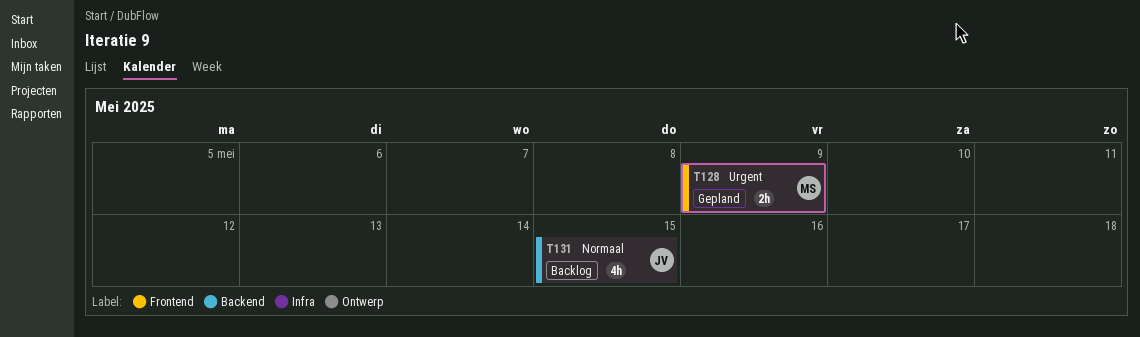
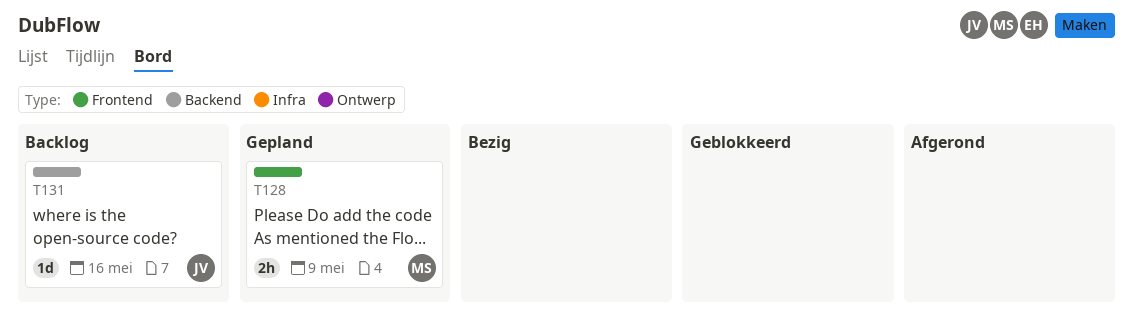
T131, estimate: 4h -> 1d
T131, due: May 15 -> May 16

